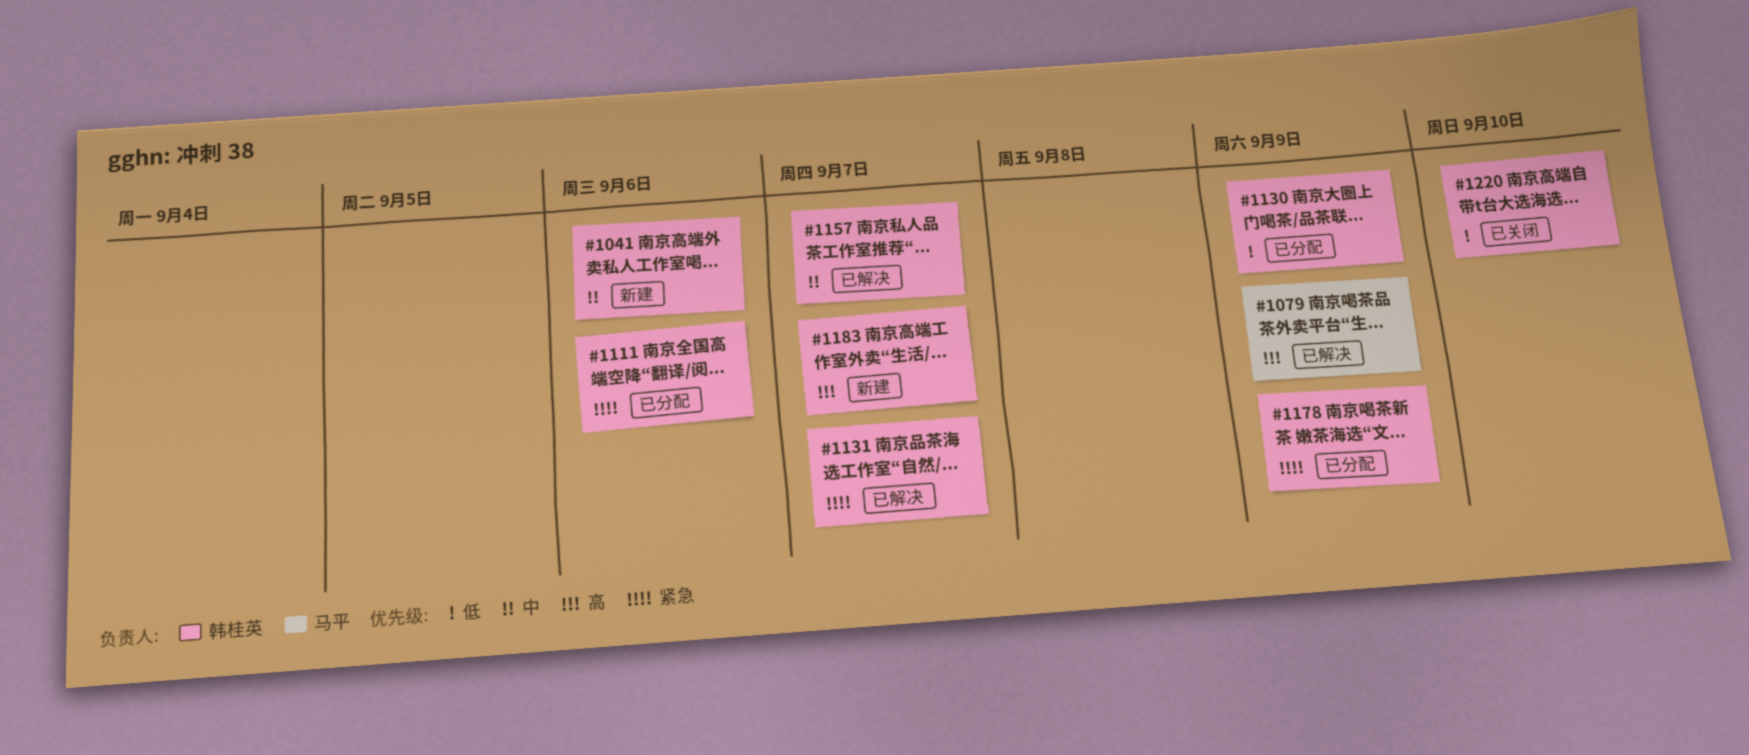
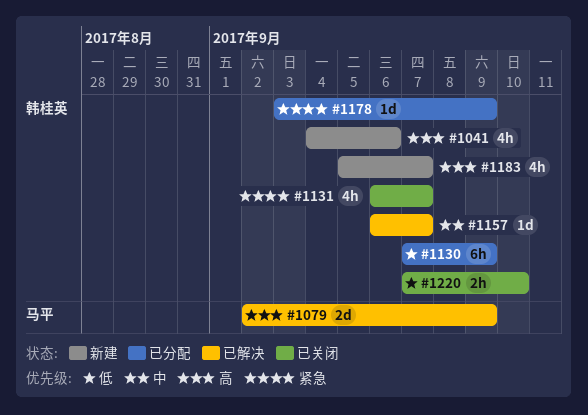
#1041, priority: 中 -> 高
#1111: present -> none
#1131, status: 已解决 -> 已关闭

